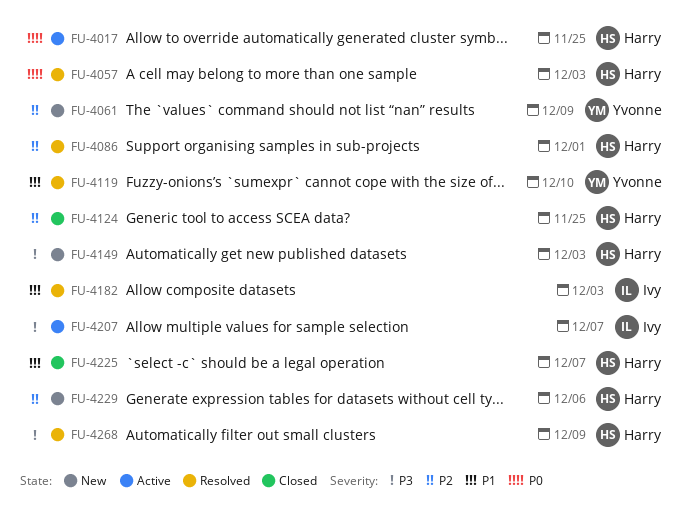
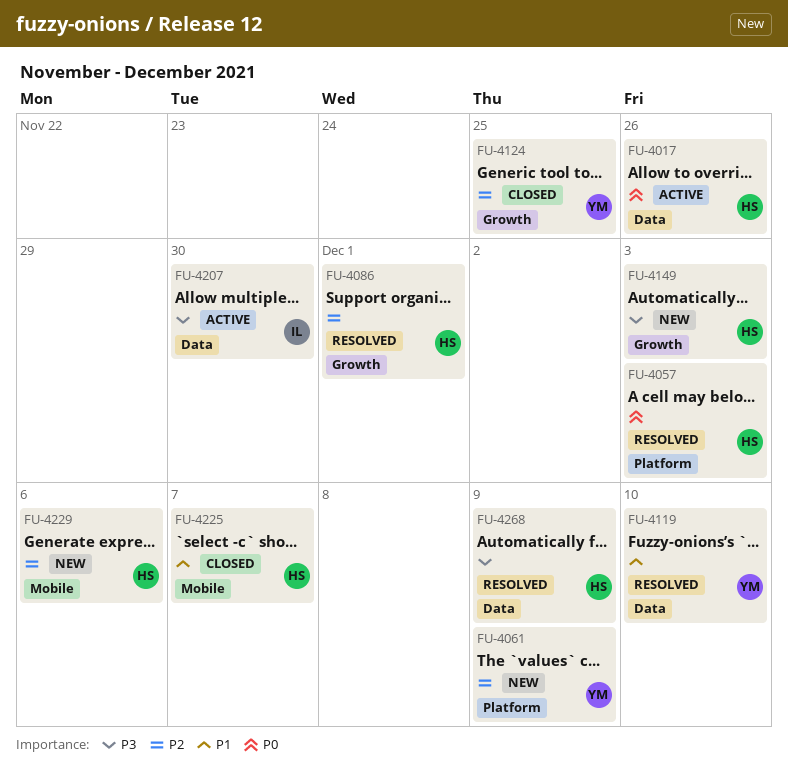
FU-4017, due: Nov 25 -> Nov 26
FU-4124, owner: Harry -> Yvonne
FU-4182: present -> none
FU-4207, due: Dec 7 -> Nov 30

